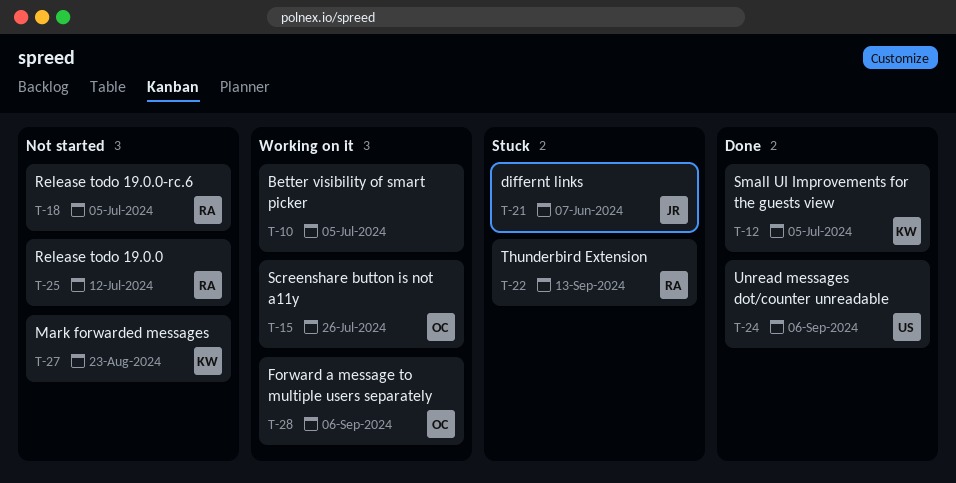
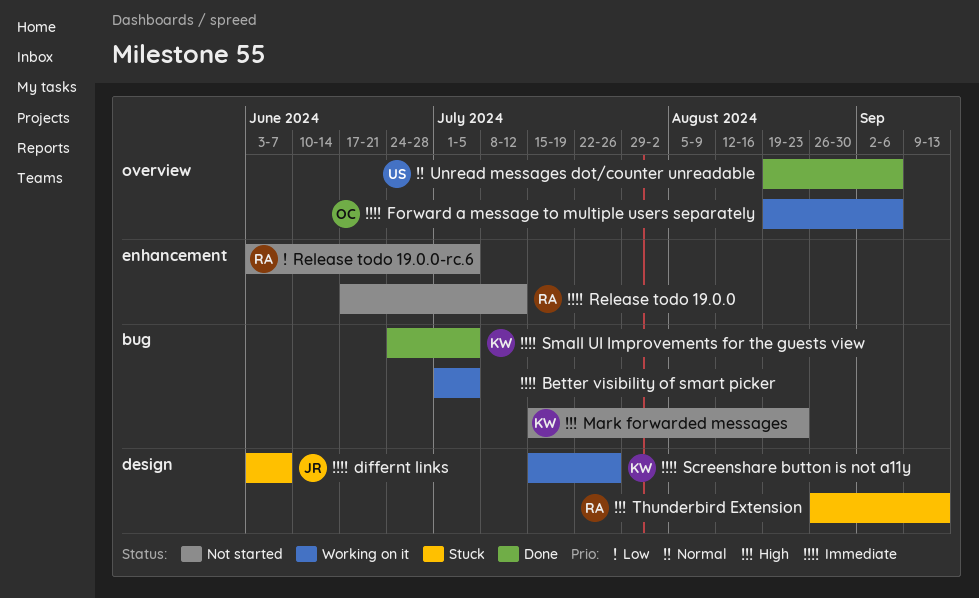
Screenshare button is not a11y, owner: OC -> KW

